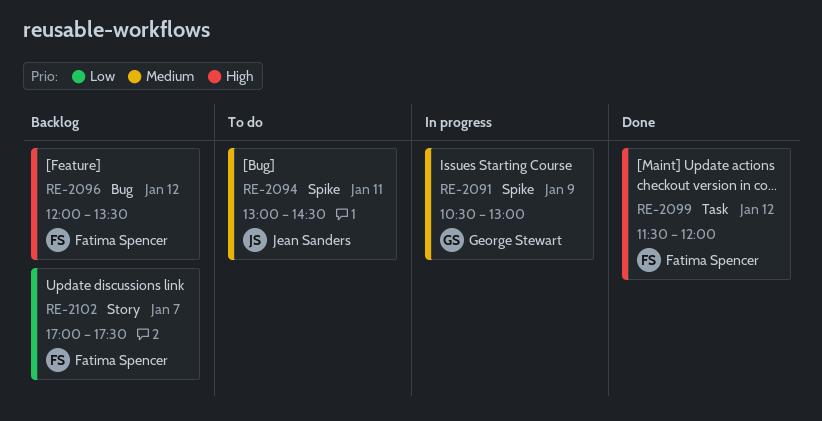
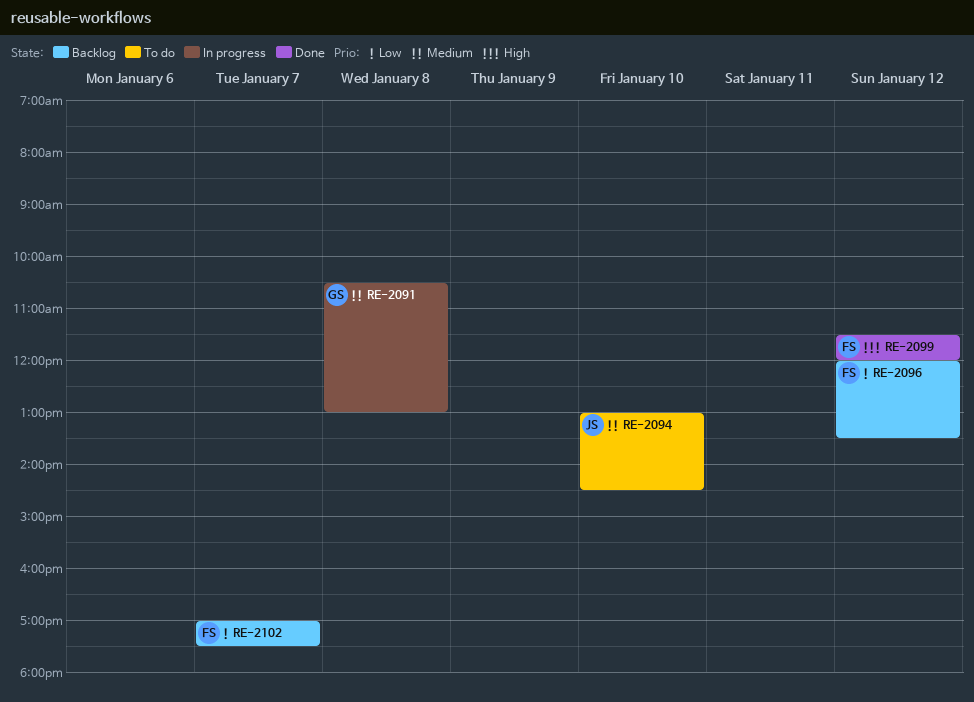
RE-2091, day: Jan 9 -> Jan 8
RE-2094, day: Jan 11 -> Jan 10
RE-2096, priority: High -> Low

